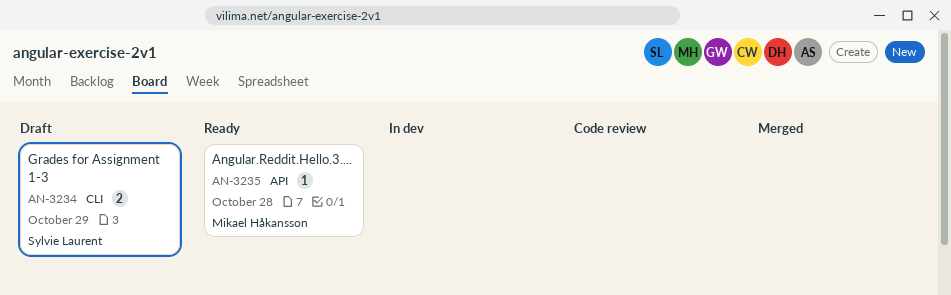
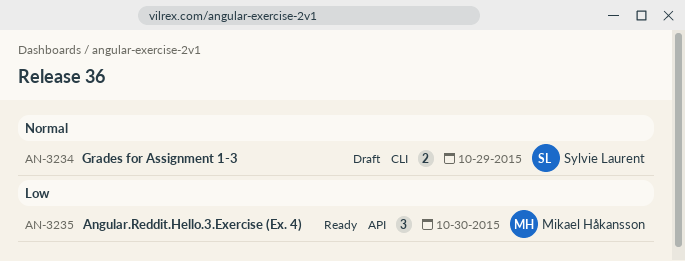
AN-3235, estimate: 1 -> 3
AN-3235, due: Oct 28 -> Oct 30

